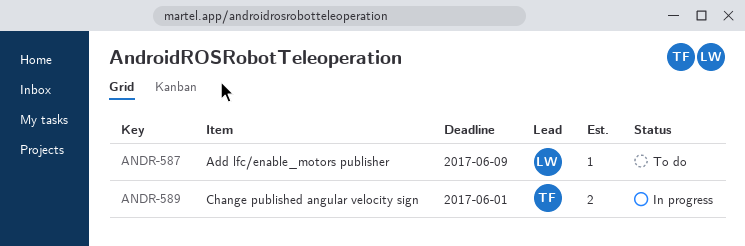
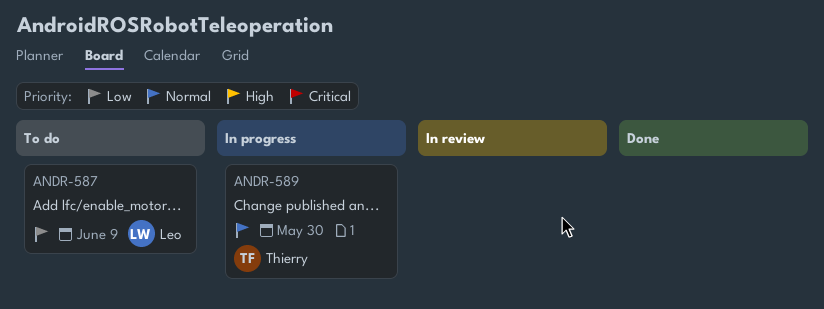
ANDR-589, due: Jun 1 -> May 30

